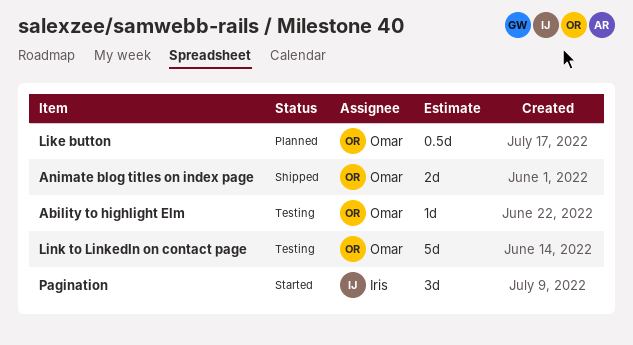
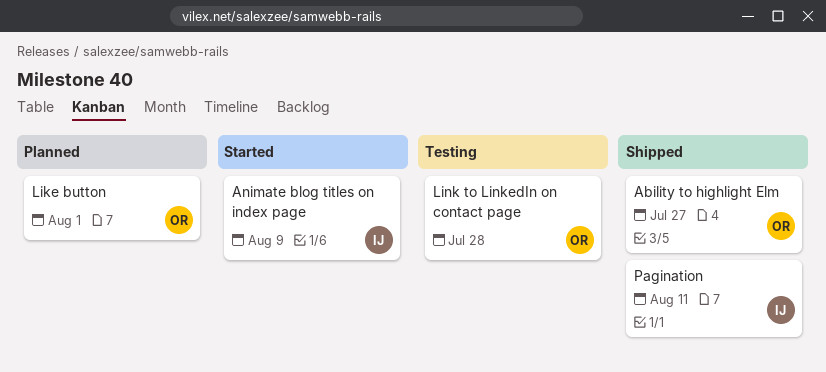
Ability to highlight Elm, status: Testing -> Shipped
Animate blog titles on index page, status: Shipped -> Started
Animate blog titles on index page, owner: Omar -> Iris
Pagination, status: Started -> Shipped

